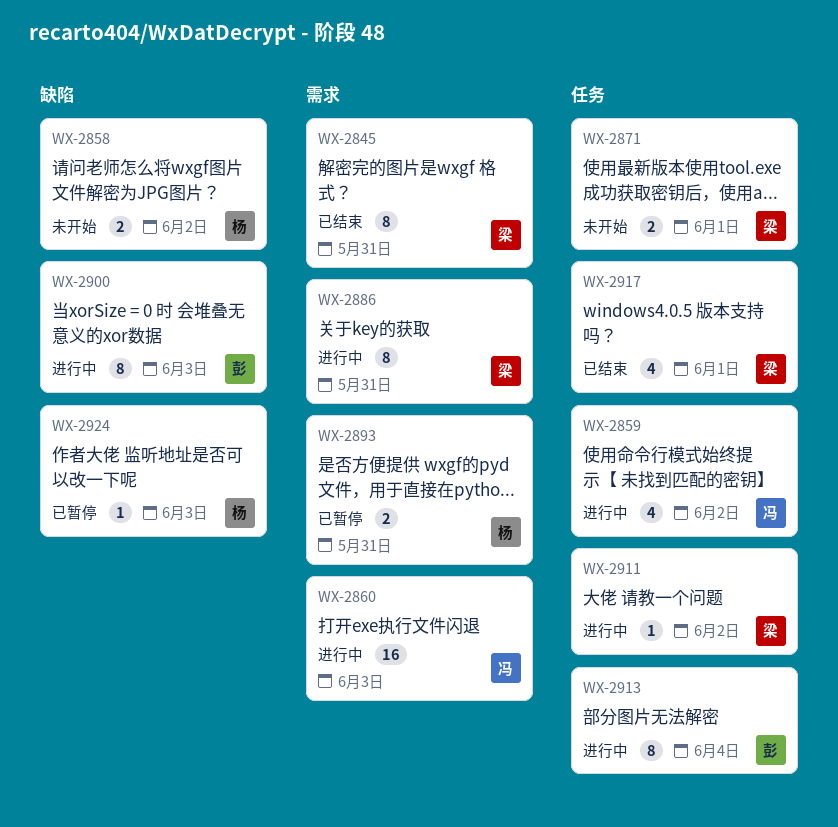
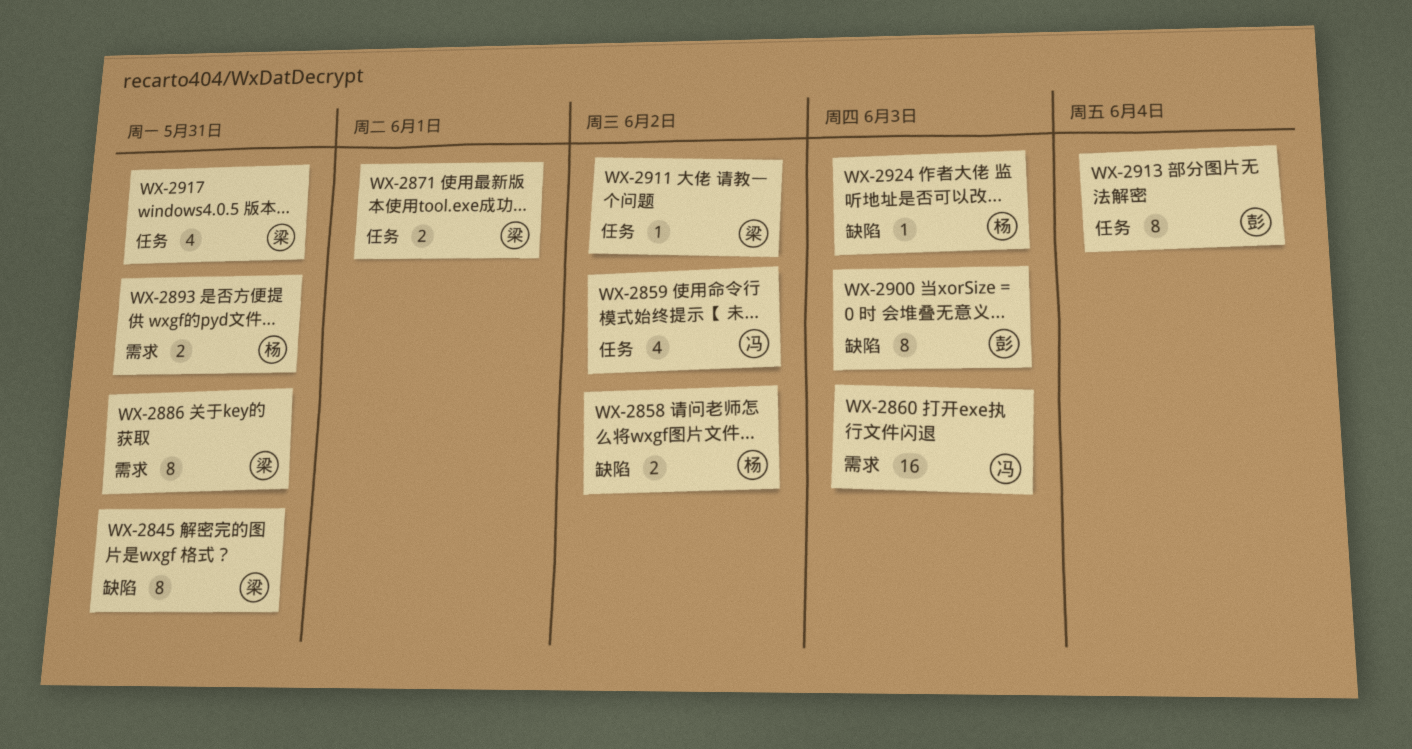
WX-2845, label: 需求 -> 缺陷
WX-2917, due: Jun 1 -> May 31

